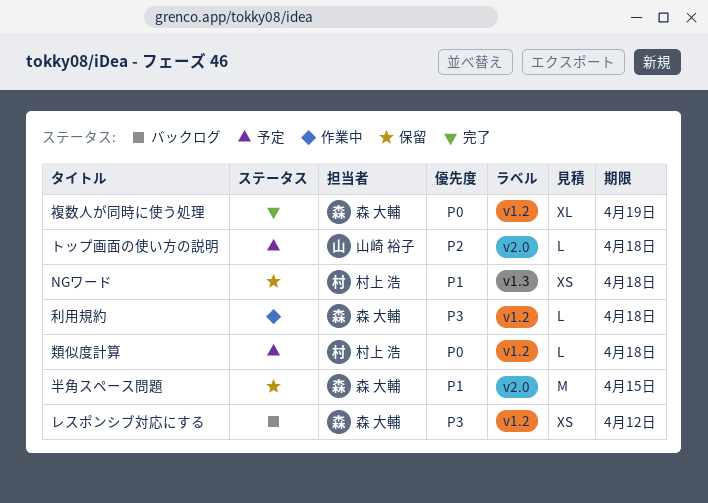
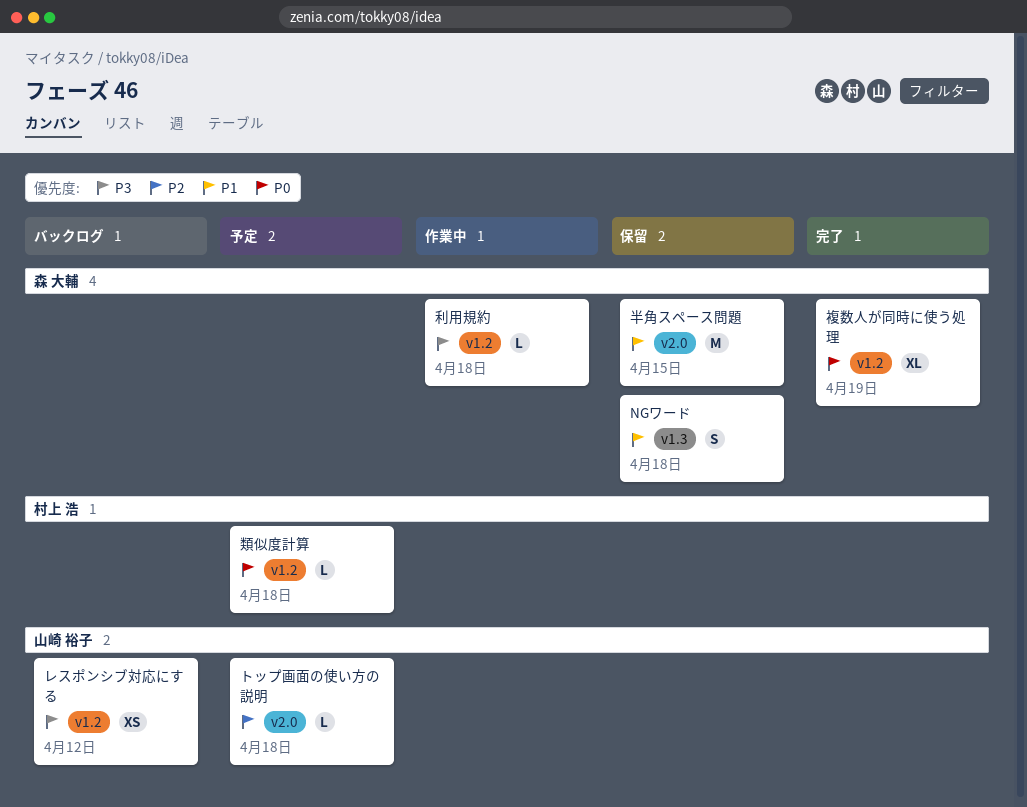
NGワード, owner: 村上 浩 -> 森 大輔
NGワード, estimate: XS -> S
レスポンシブ対応にする, owner: 森 大輔 -> 山崎 裕子

